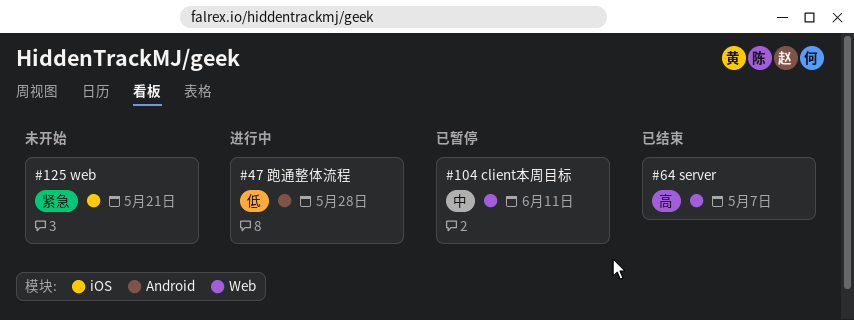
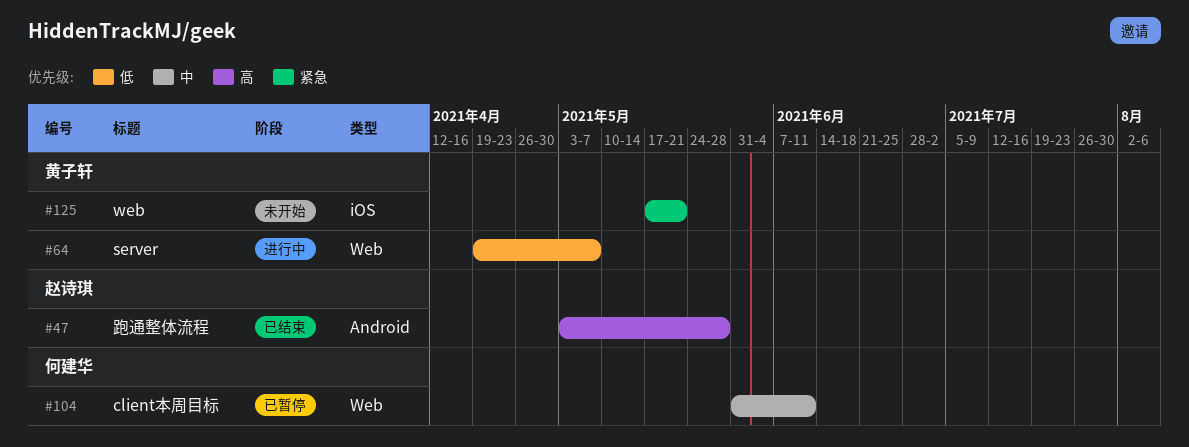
#47, status: 进行中 -> 已结束
#47, priority: 低 -> 高
#64, status: 已结束 -> 进行中
#64, priority: 高 -> 低

